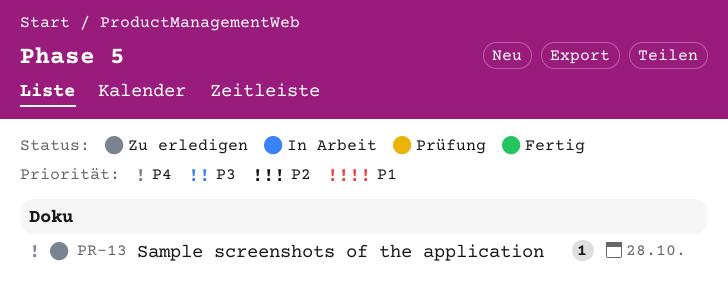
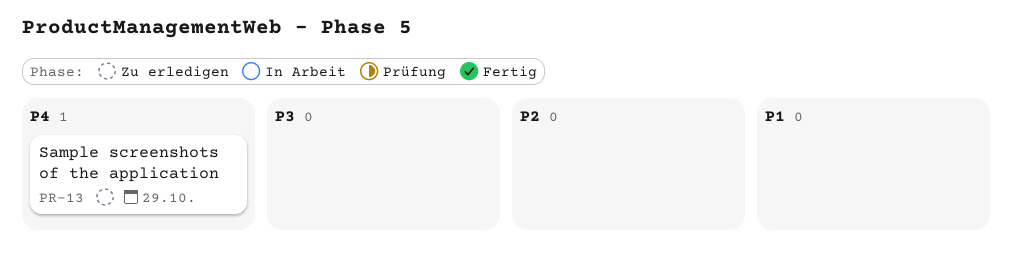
PR-13, due: Oct 28 -> Oct 29

